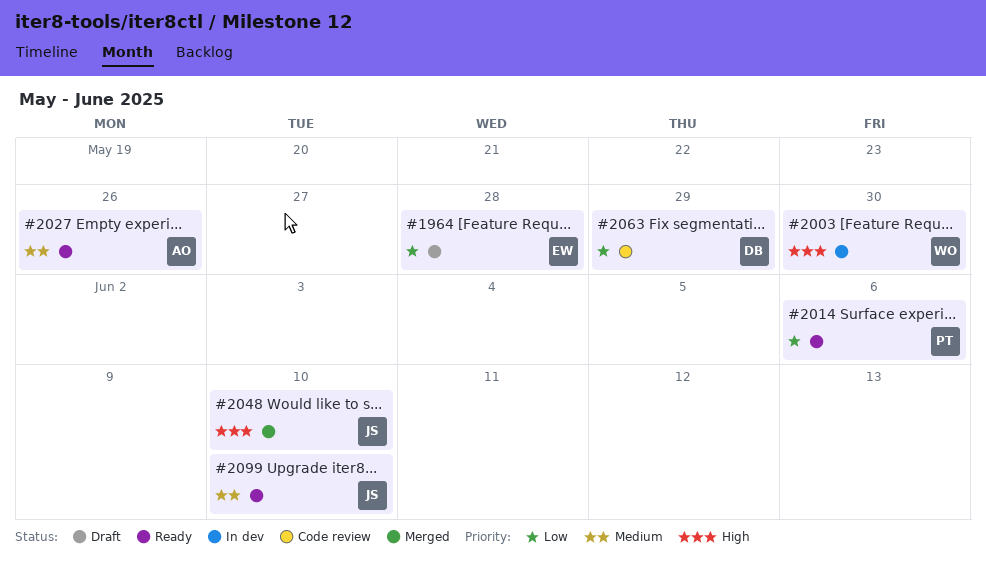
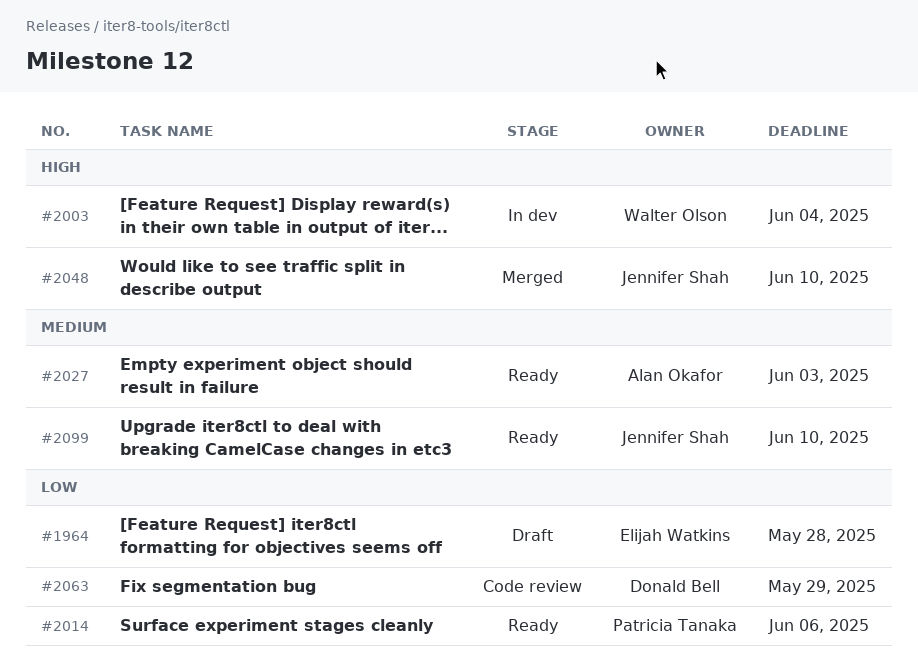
#2003, due: May 30 -> Jun 4
#2027, due: May 26 -> Jun 3

